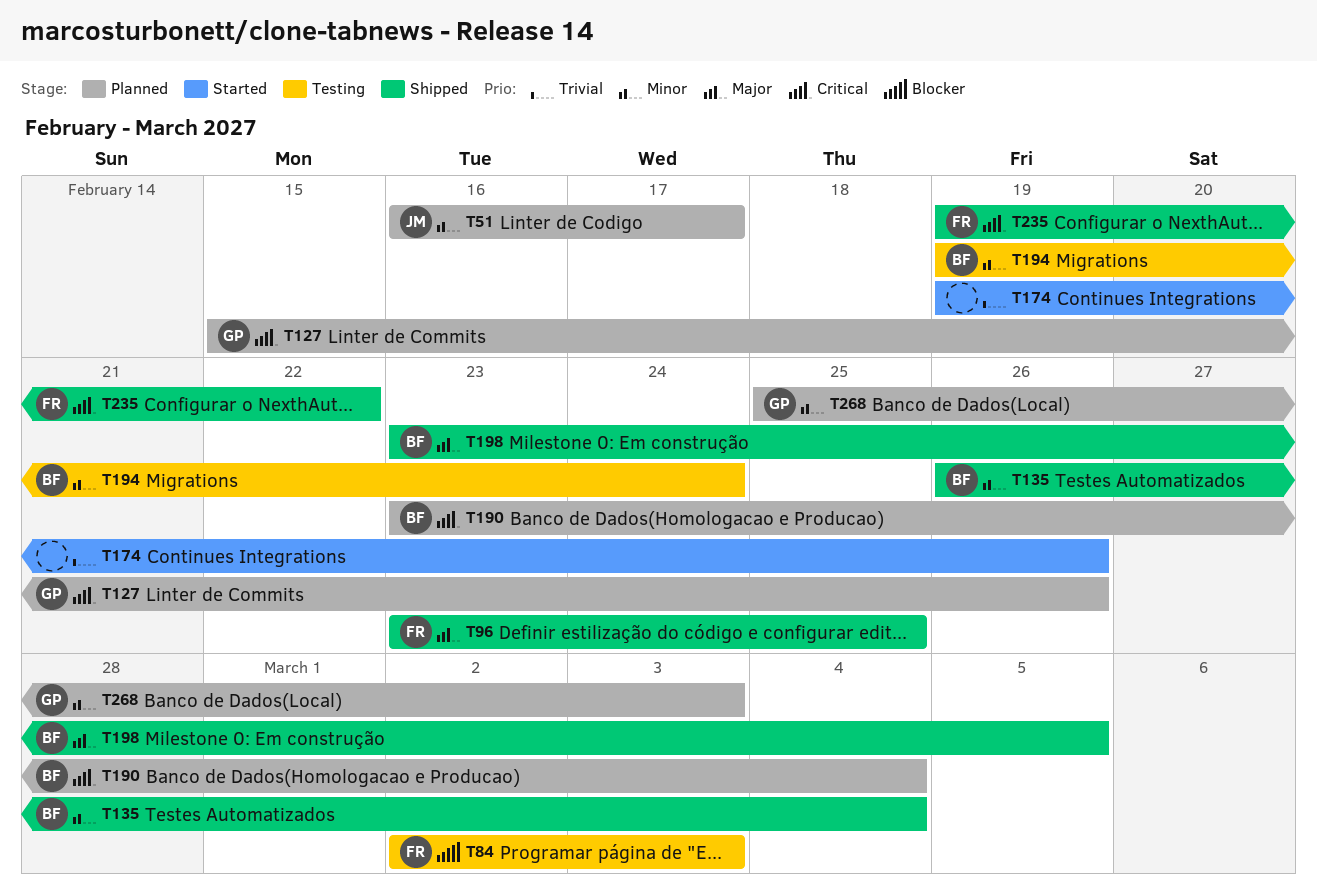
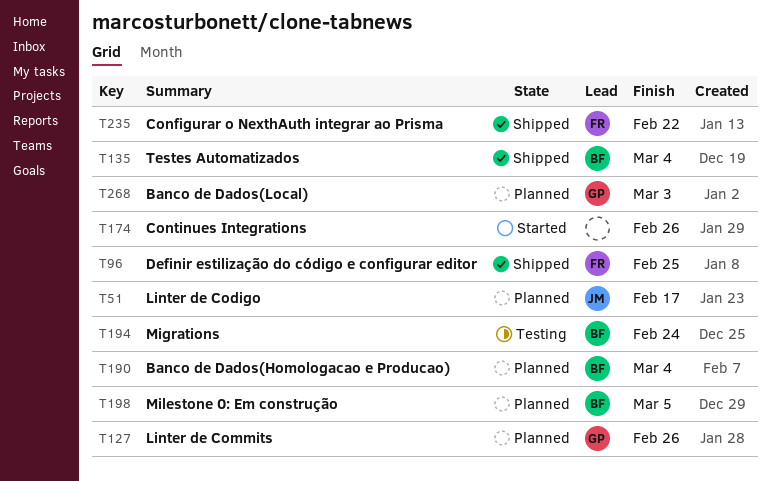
T84: present -> none
T198, status: Shipped -> Planned

